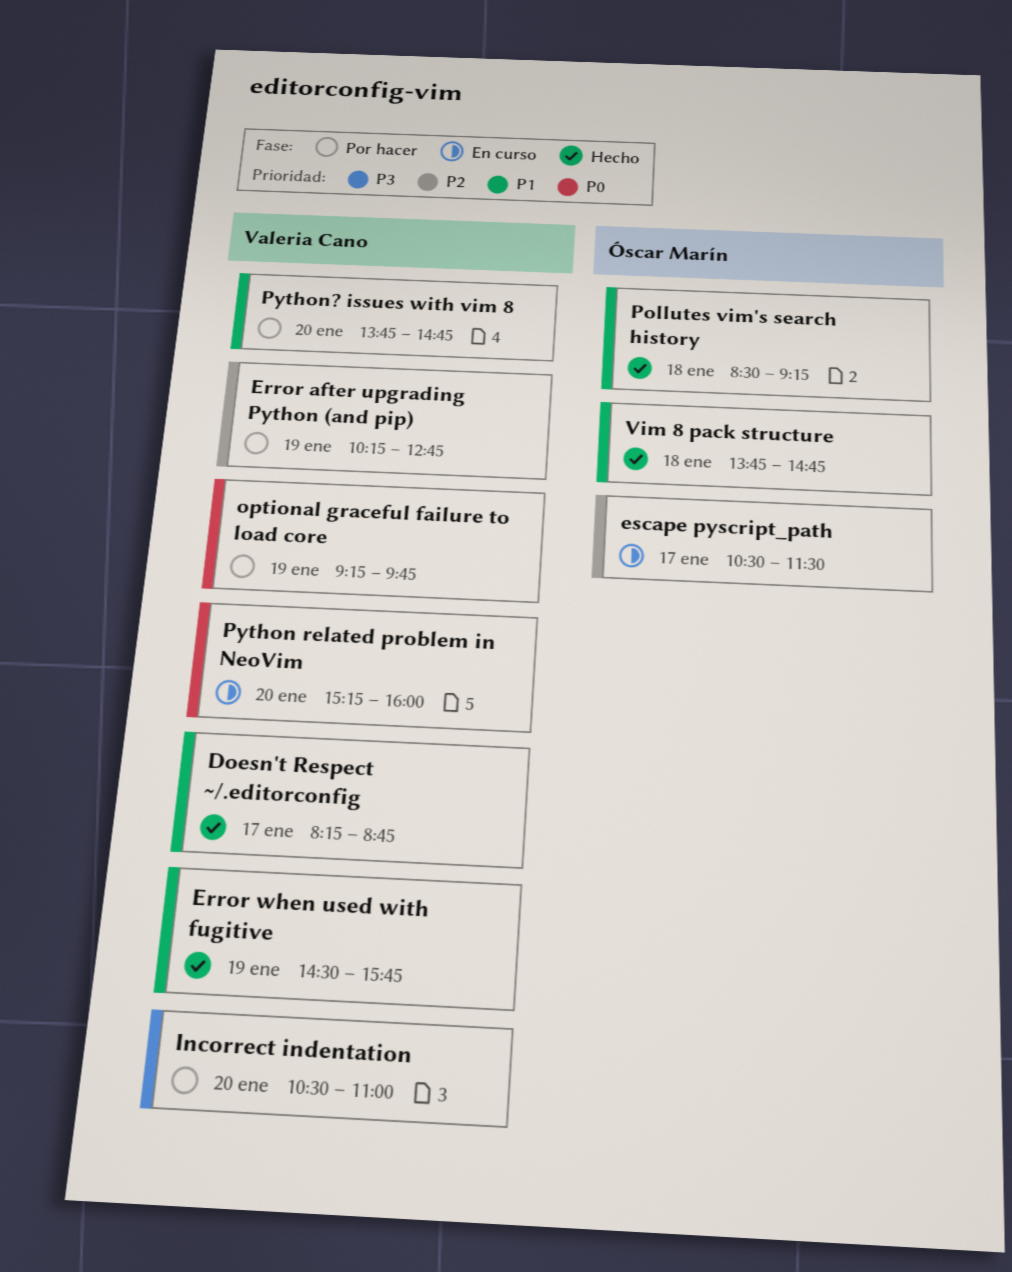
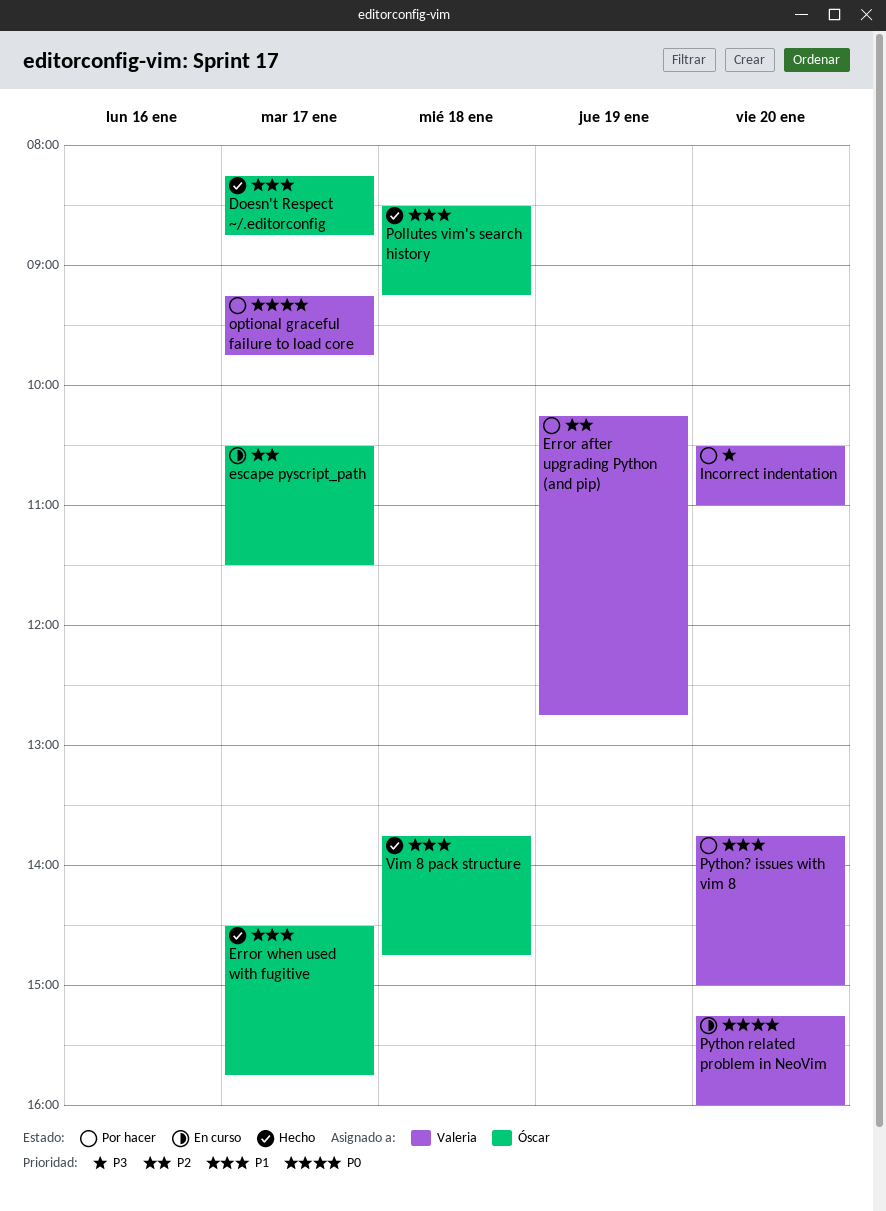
Doesn't Respect ~/.editorconfig, owner: Valeria Cano -> Óscar Marín
Error when used with fugitive, owner: Valeria Cano -> Óscar Marín
Error when used with fugitive, day: Jan 19 -> Jan 17
optional graceful failure to load core, day: Jan 19 -> Jan 17
Python? issues with vim 8, ends: 14:45 -> 15:00

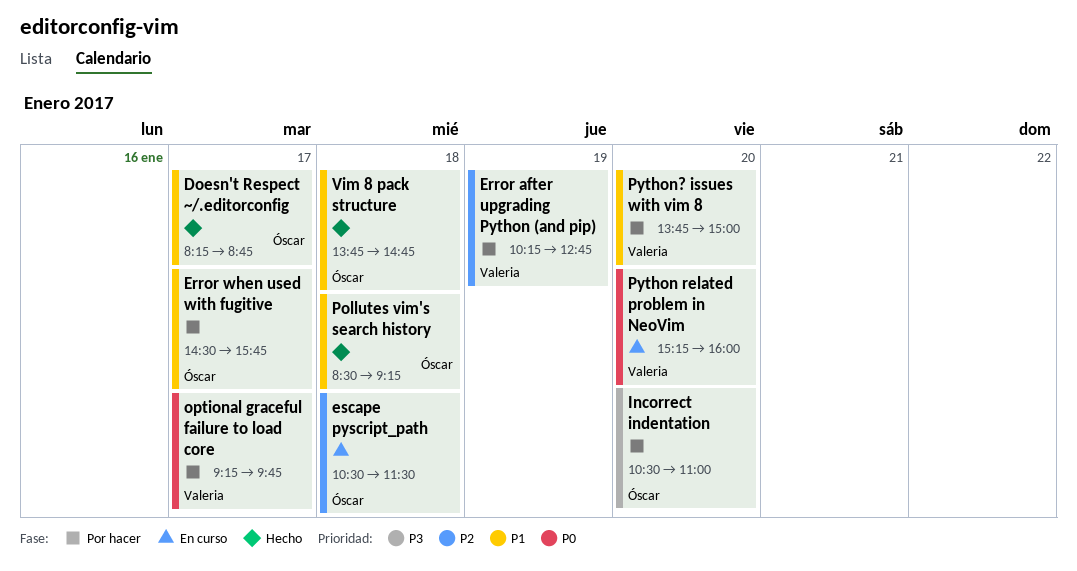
Error when used with fugitive, status: Hecho -> Por hacer
escape pyscript_path, day: Jan 17 -> Jan 18
Incorrect indentation, owner: Valeria -> Óscar

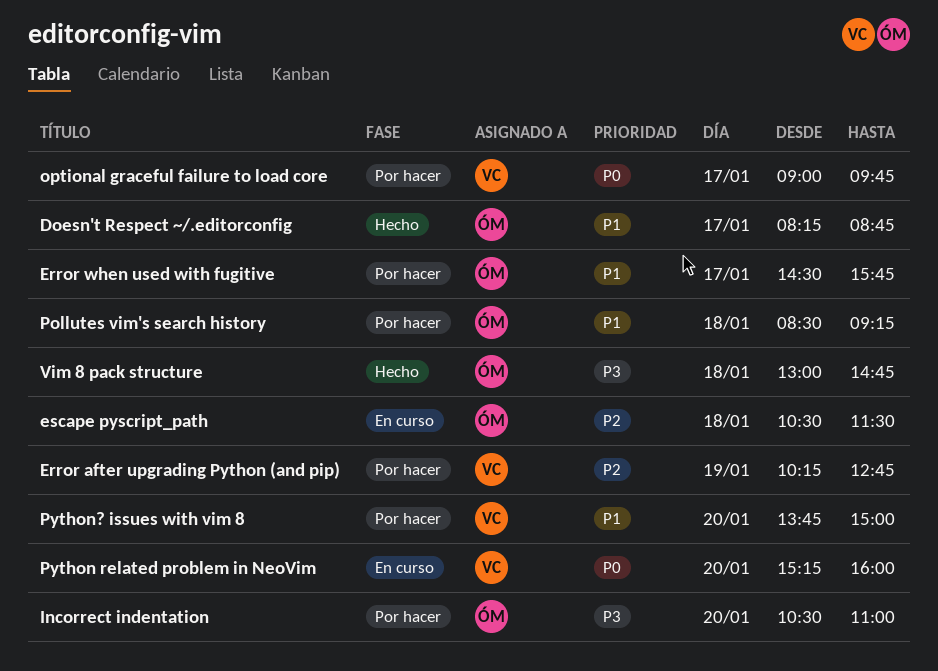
optional graceful failure to load core, begins: 09:15 -> 09:00
Pollutes vim's search history, status: Hecho -> Por hacer
Vim 8 pack structure, priority: P1 -> P3
Vim 8 pack structure, begins: 13:45 -> 13:00

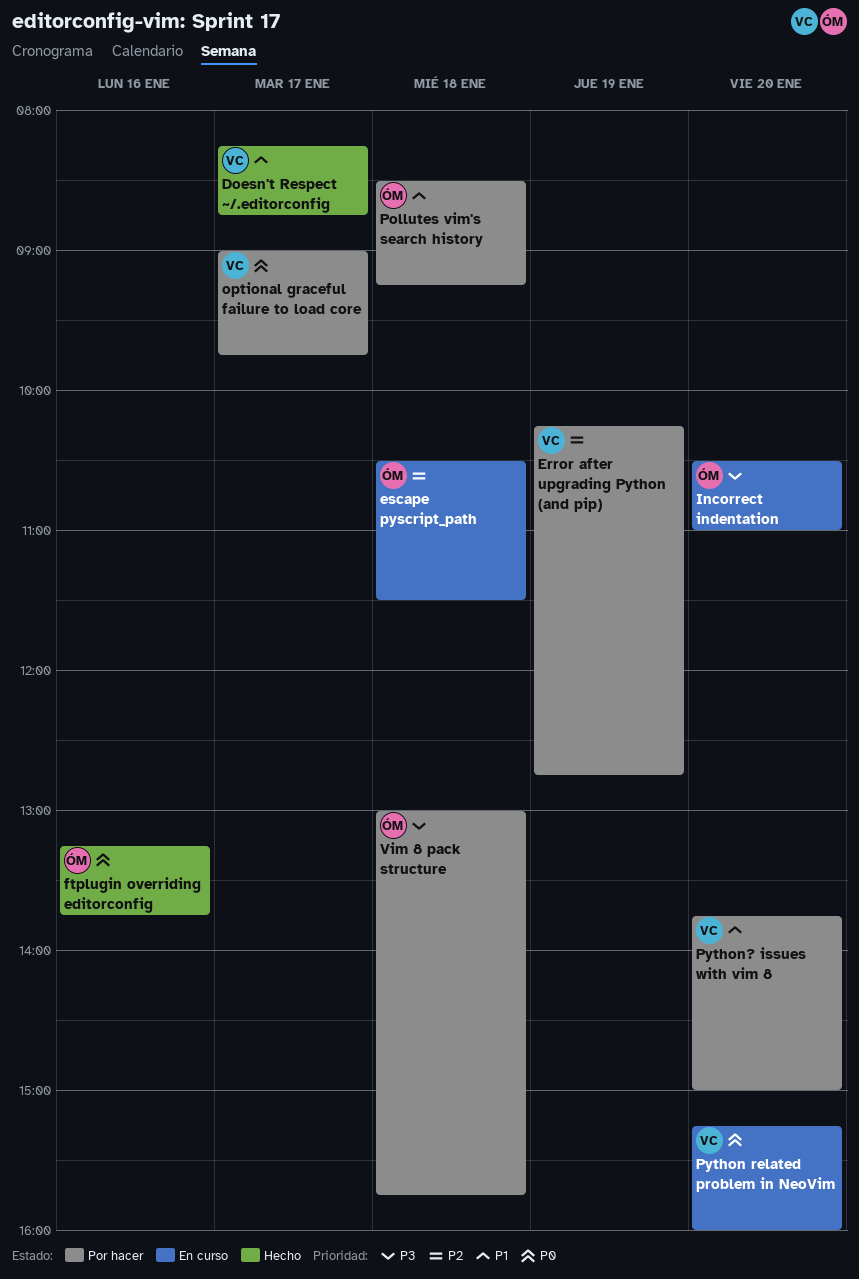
Doesn't Respect ~/.editorconfig, owner: ÓM -> VC
Error when used with fugitive: present -> none
ftplugin overriding editorconfig: none -> present
Incorrect indentation, status: Por hacer -> En curso
Vim 8 pack structure, status: Hecho -> Por hacer
Vim 8 pack structure, ends: 14:45 -> 15:45

